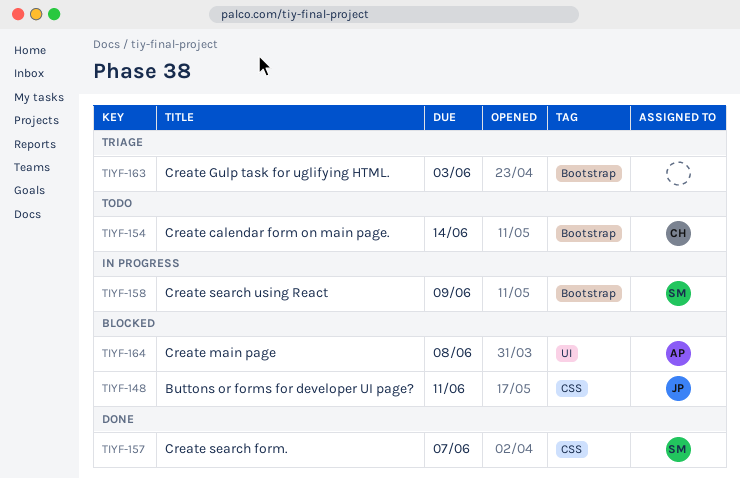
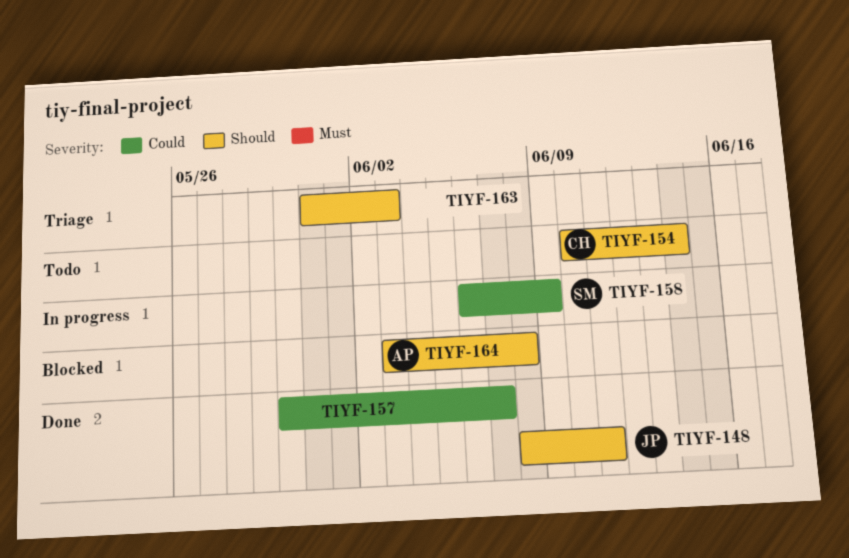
TIYF-148, status: Blocked -> Done
TIYF-157, owner: SM -> none

